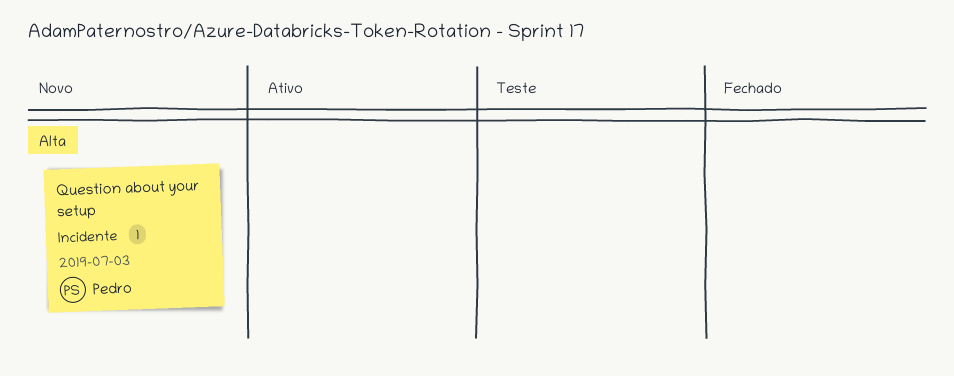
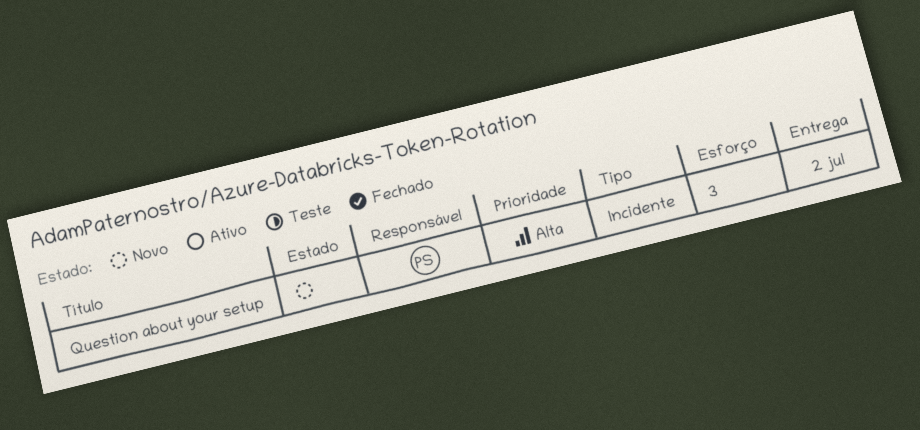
Question about your setup, estimate: 1 -> 3
Question about your setup, due: Jul 3 -> Jul 2

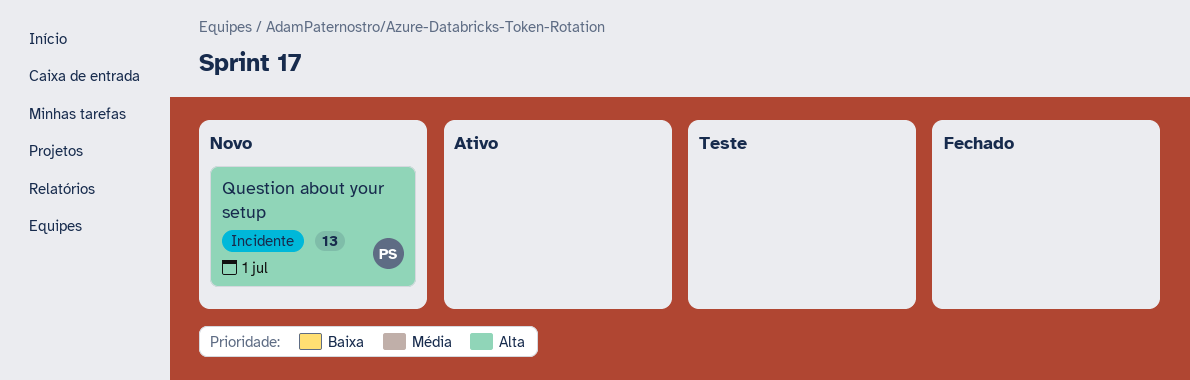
Question about your setup, estimate: 3 -> 13
Question about your setup, due: Jul 2 -> Jul 1

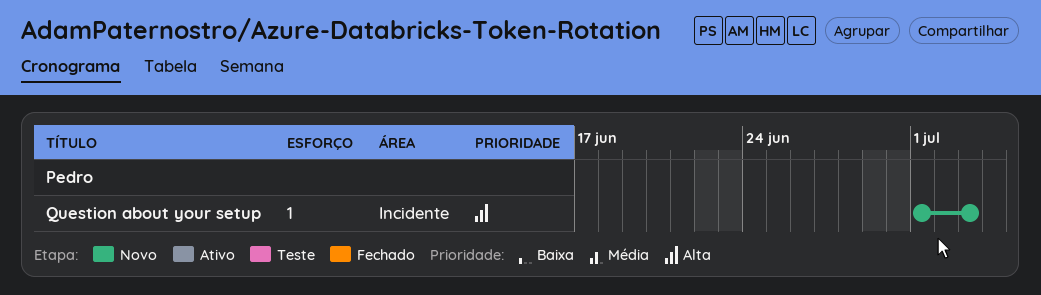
Question about your setup, estimate: 13 -> 1
Question about your setup, due: Jul 1 -> Jul 3

